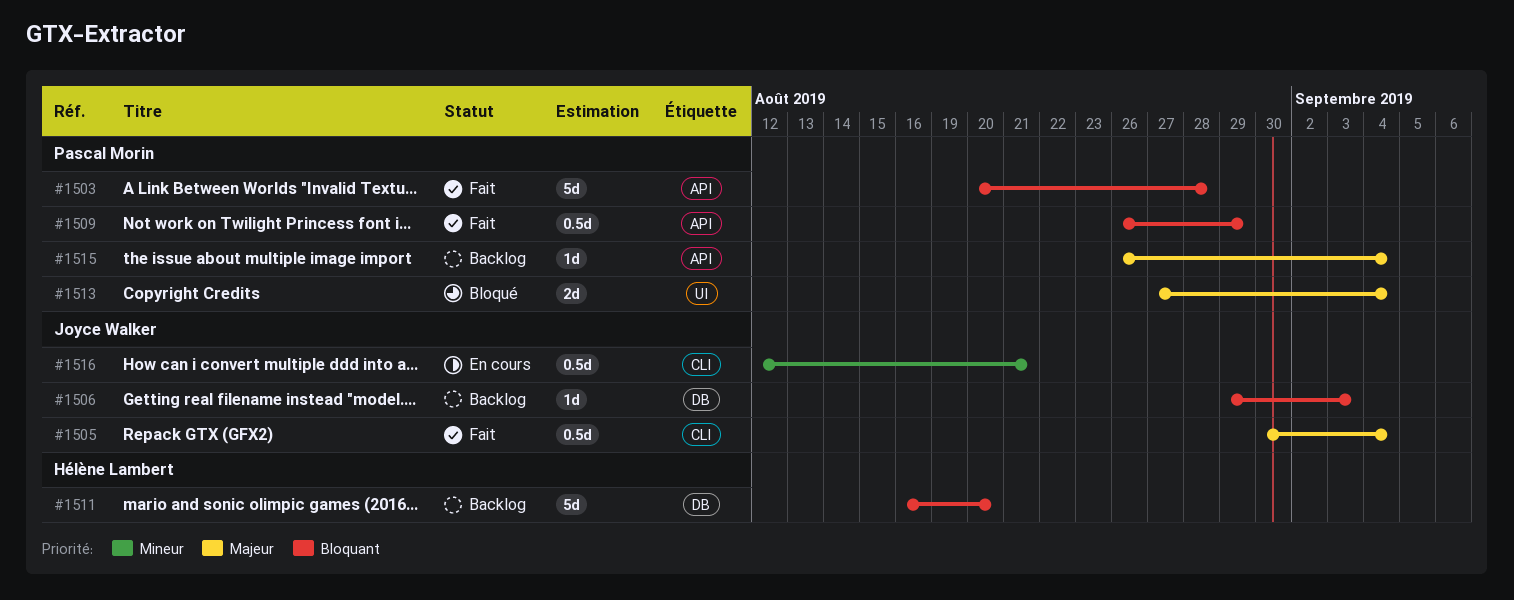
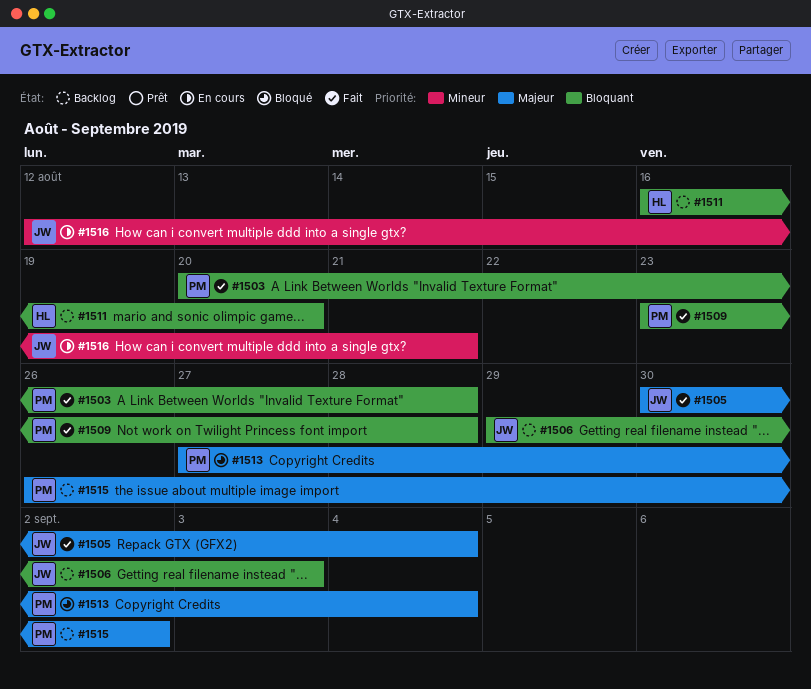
#1509, start: Aug 26 -> Aug 23
#1509, due: Aug 29 -> Aug 28
#1515, due: Sep 4 -> Sep 2

